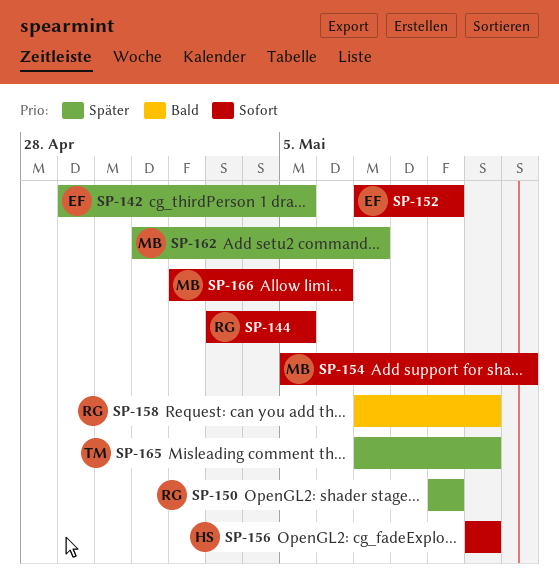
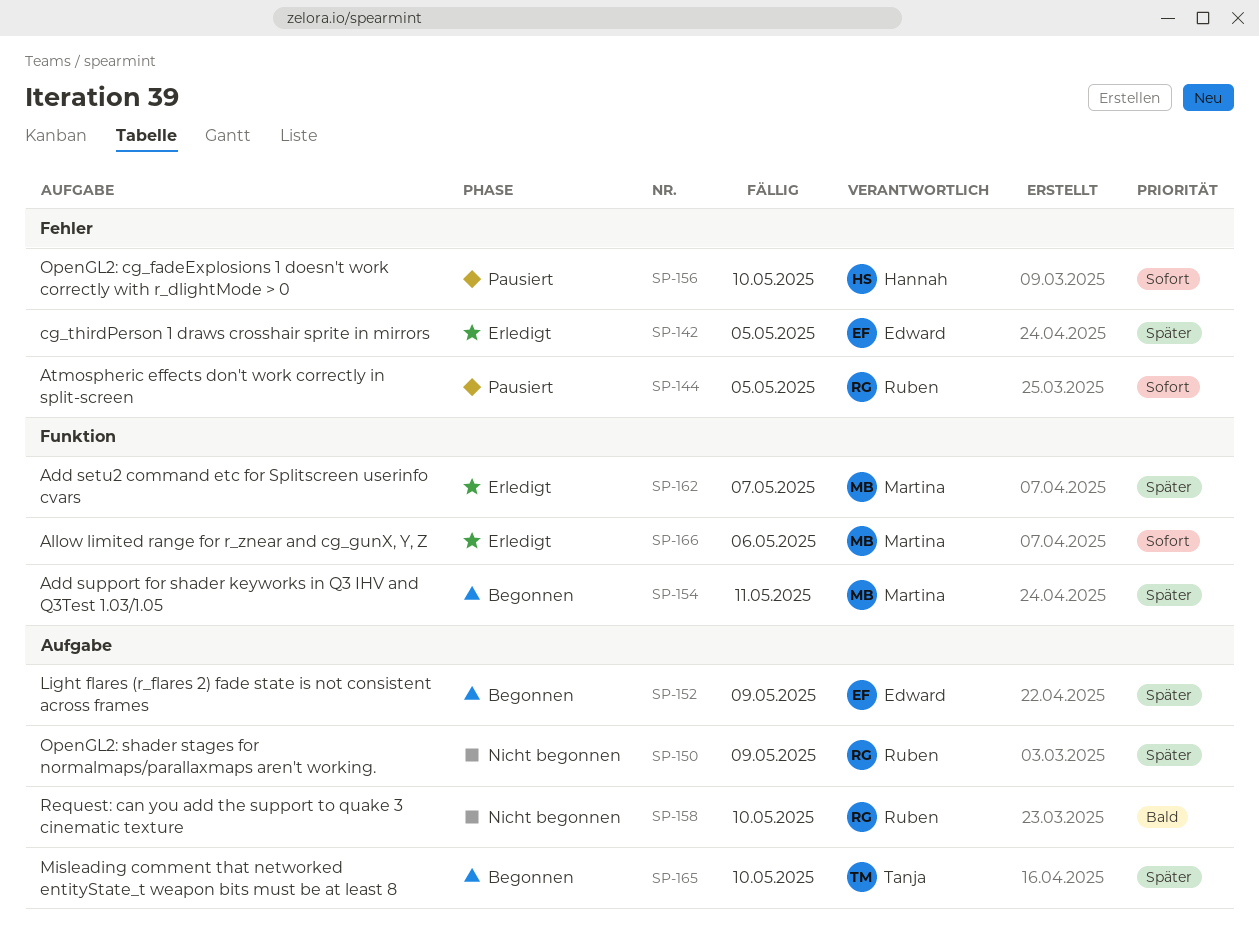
SP-152, priority: Sofort -> Später
SP-154, priority: Sofort -> Später

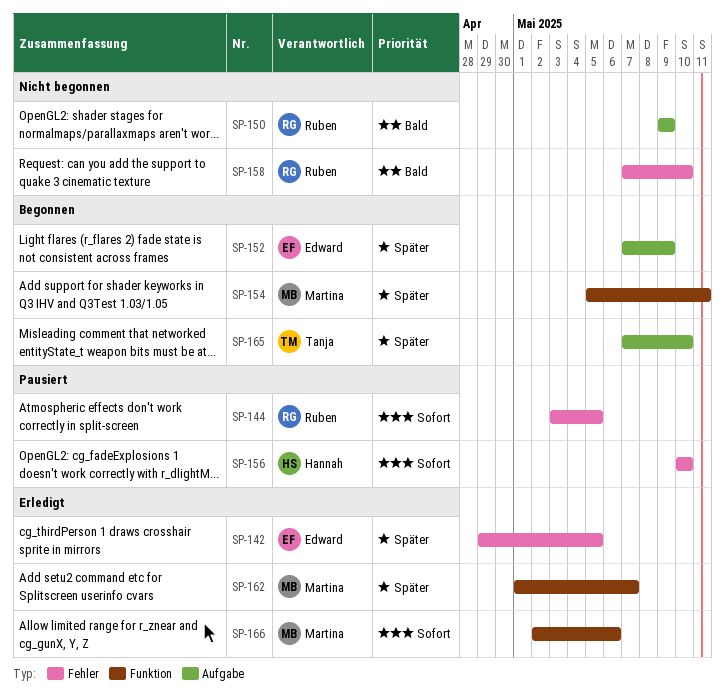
SP-150, priority: Später -> Bald
SP-158, label: Aufgabe -> Fehler

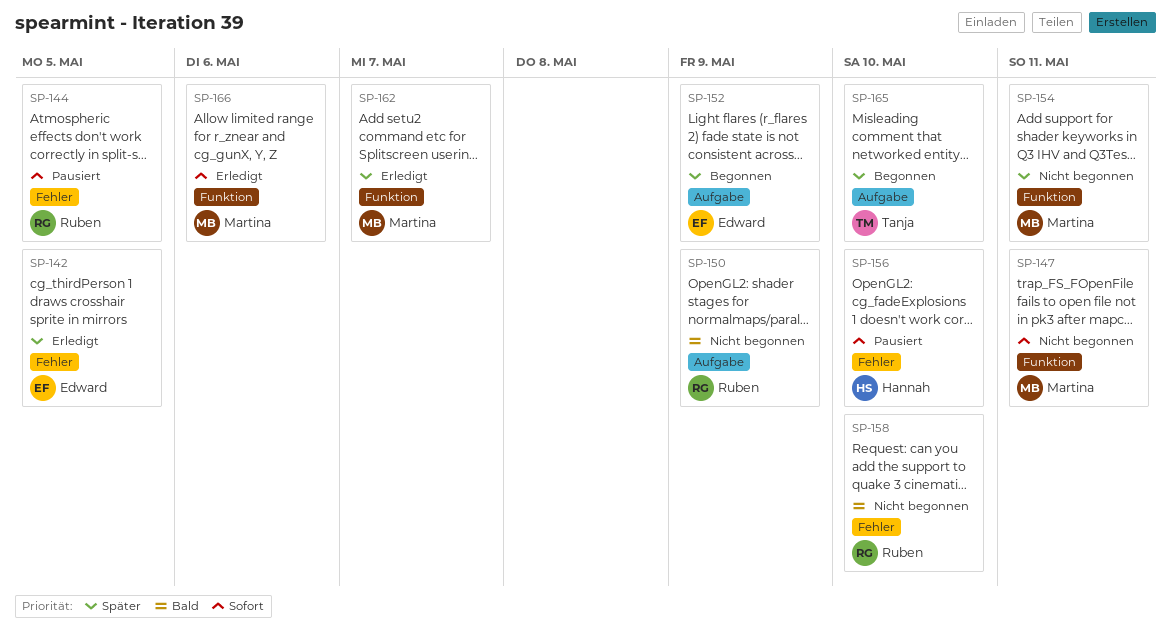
SP-147: none -> present
SP-154, status: Begonnen -> Nicht begonnen

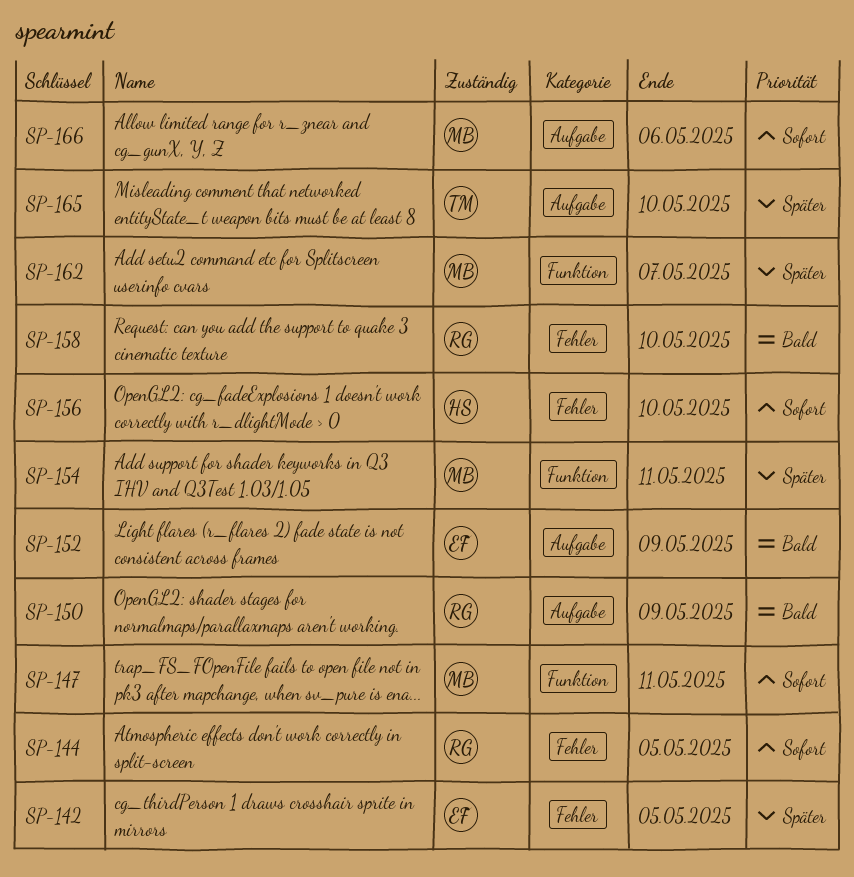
SP-152, priority: Später -> Bald
SP-166, label: Funktion -> Aufgabe

